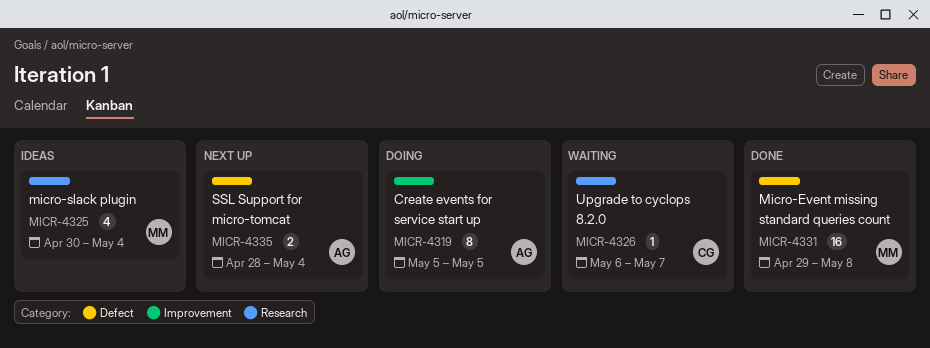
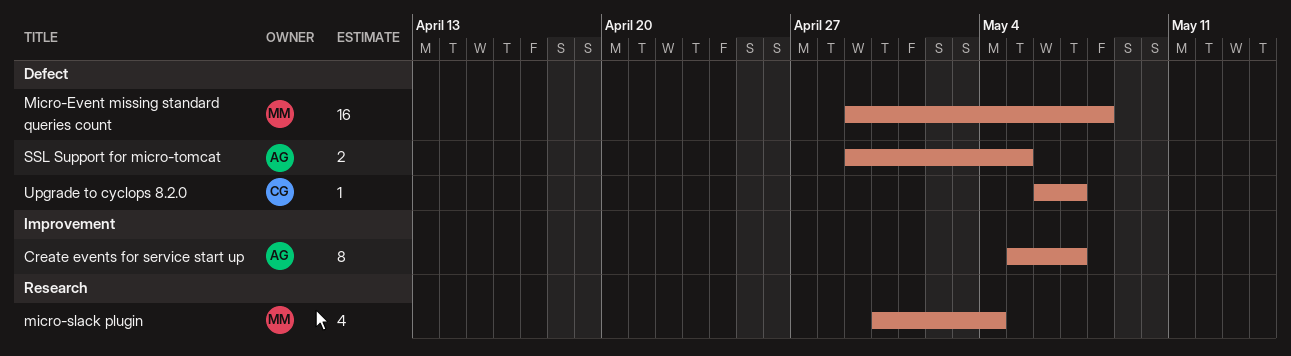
Create events for service start up, due: May 5 -> May 7
SSL Support for micro-tomcat, start: Apr 28 -> Apr 29
SSL Support for micro-tomcat, due: May 4 -> May 5
Upgrade to cyclops 8.2.0, label: Research -> Defect

